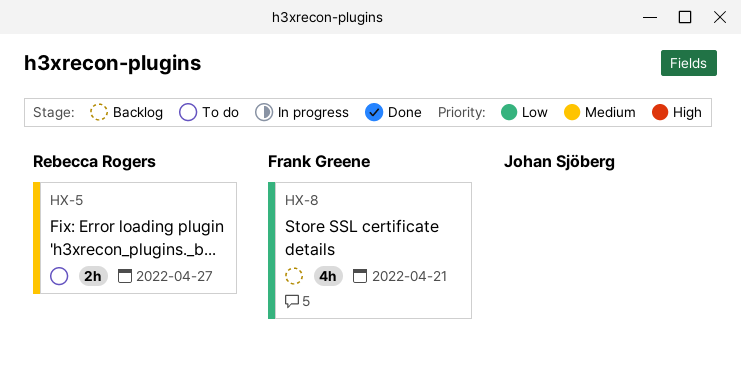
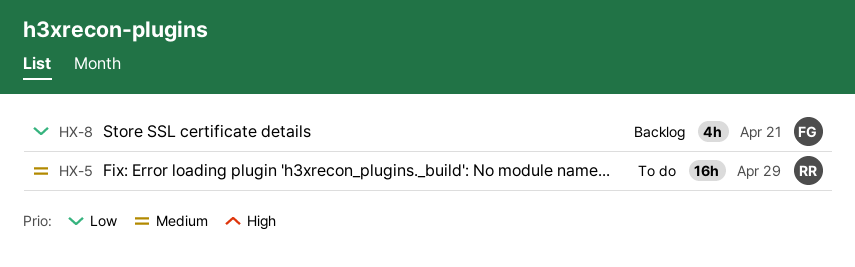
HX-5, estimate: 2h -> 16h
HX-5, due: Apr 27 -> Apr 29

